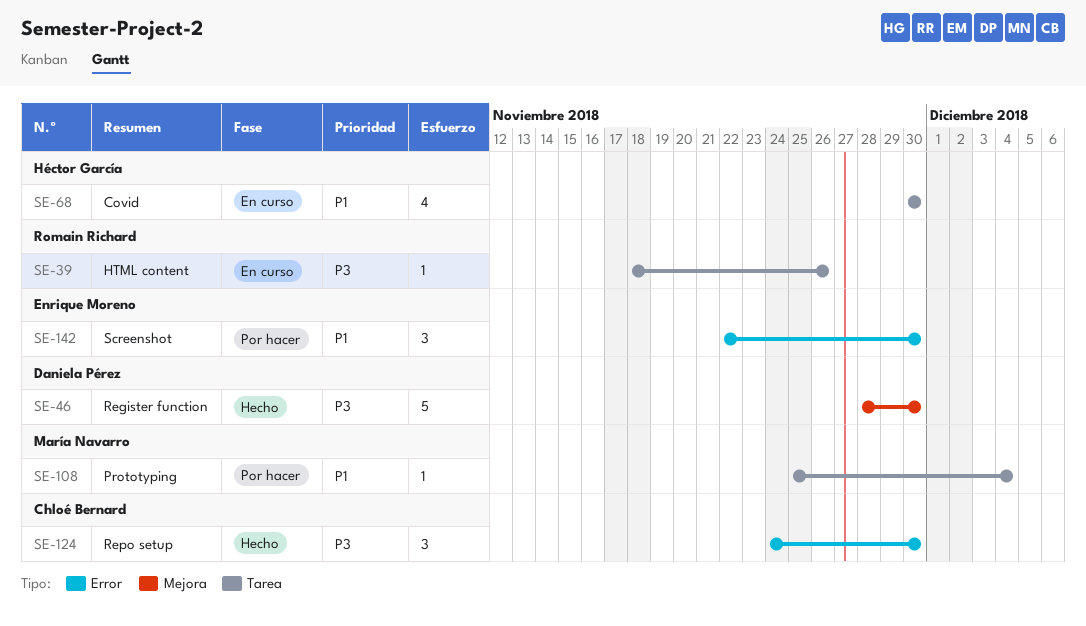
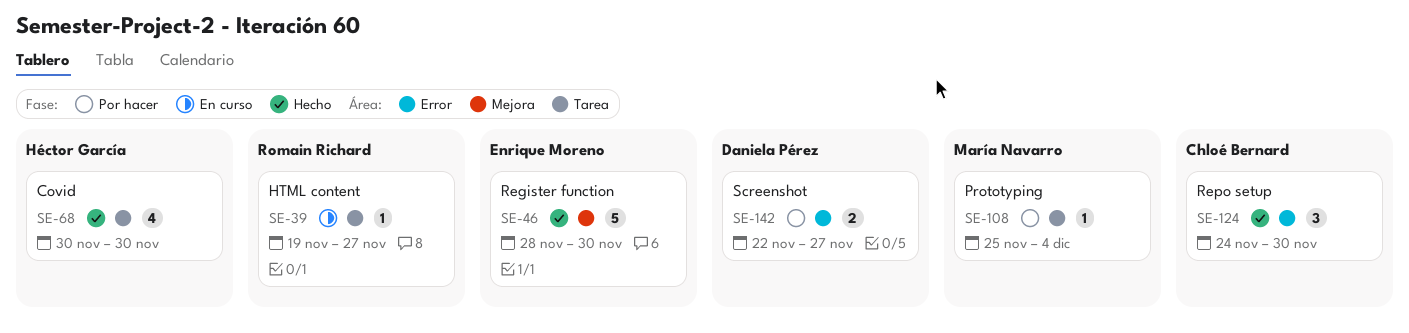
SE-39, start: Nov 18 -> Nov 19
SE-39, due: Nov 26 -> Nov 27
SE-46, owner: Daniela Pérez -> Enrique Moreno
SE-68, status: En curso -> Hecho
SE-142, owner: Enrique Moreno -> Daniela Pérez
SE-142, estimate: 3 -> 2
SE-142, due: Nov 30 -> Nov 27

